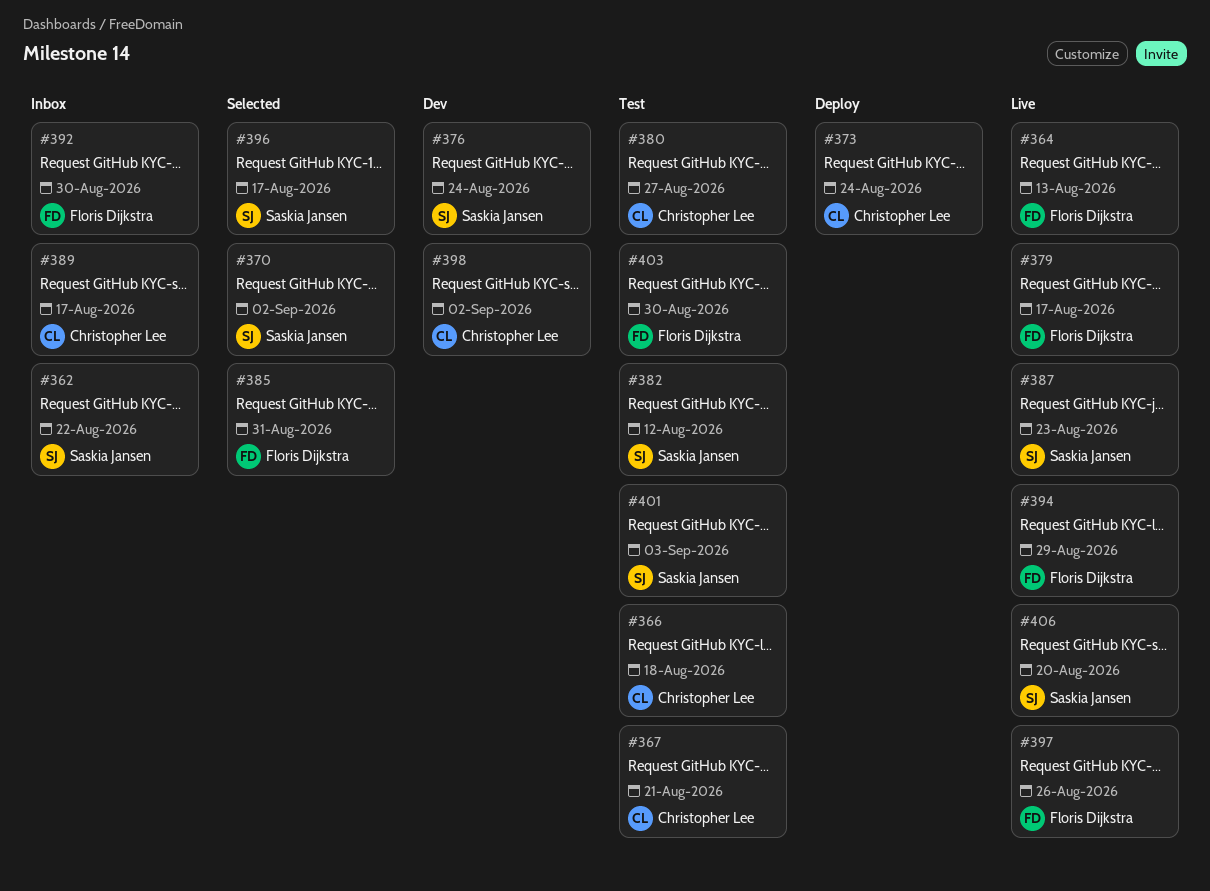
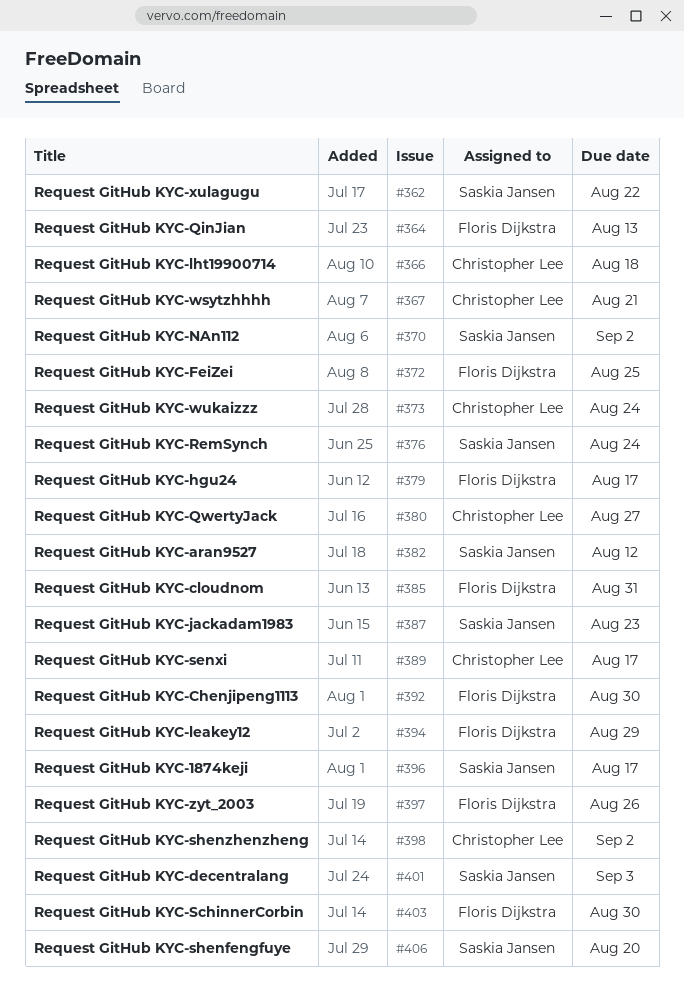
#372: none -> present

